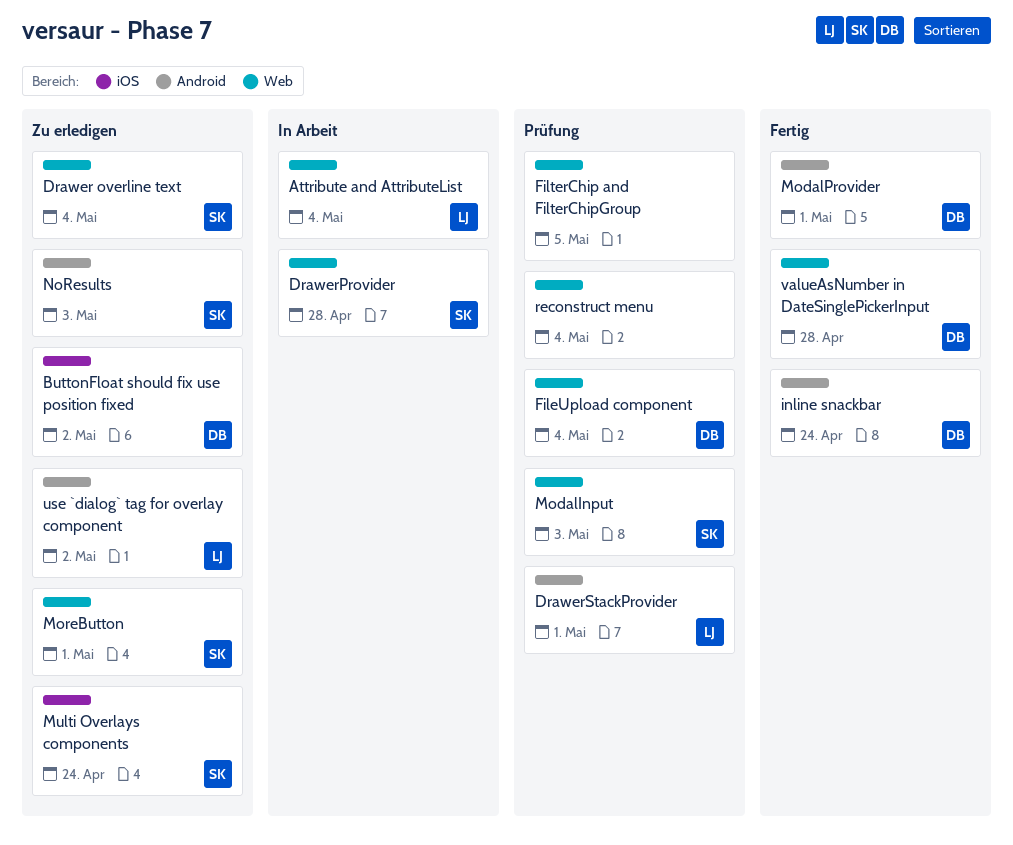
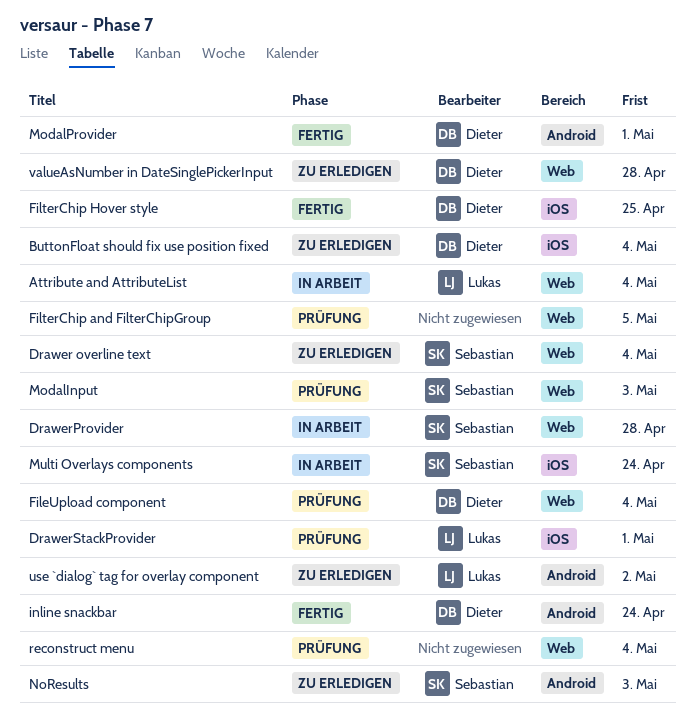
ButtonFloat should fix use position fixed, due: May 2 -> May 4
DrawerStackProvider, label: Android -> iOS
FilterChip Hover style: none -> present
MoreButton: present -> none
Multi Overlays components, status: Zu erledigen -> In Arbeit
valueAsNumber in DateSinglePickerInput, status: Fertig -> Zu erledigen

